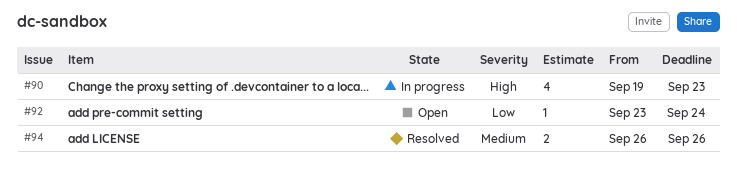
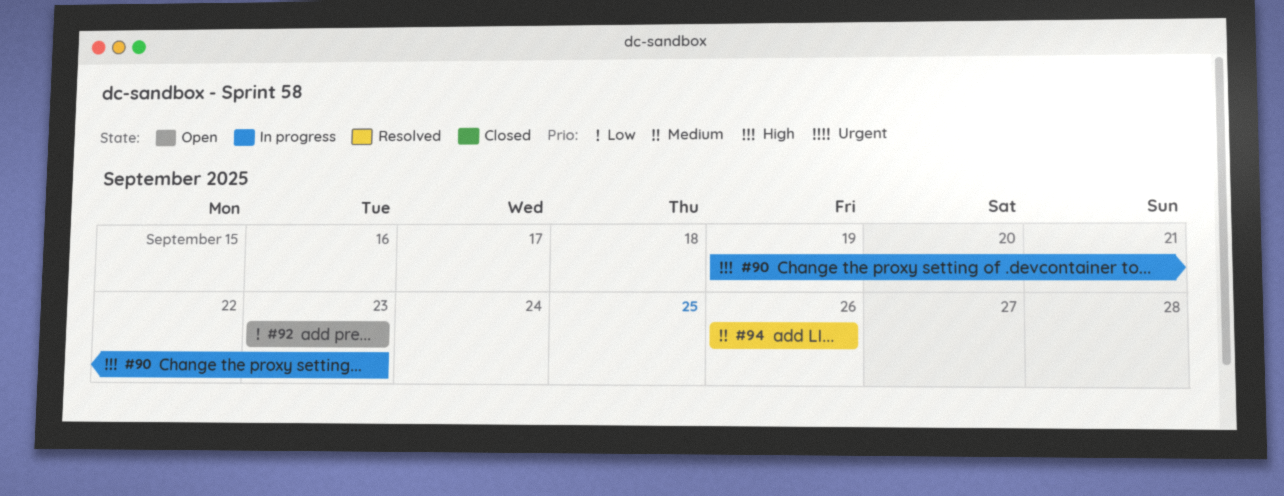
#92, due: Sep 24 -> Sep 23

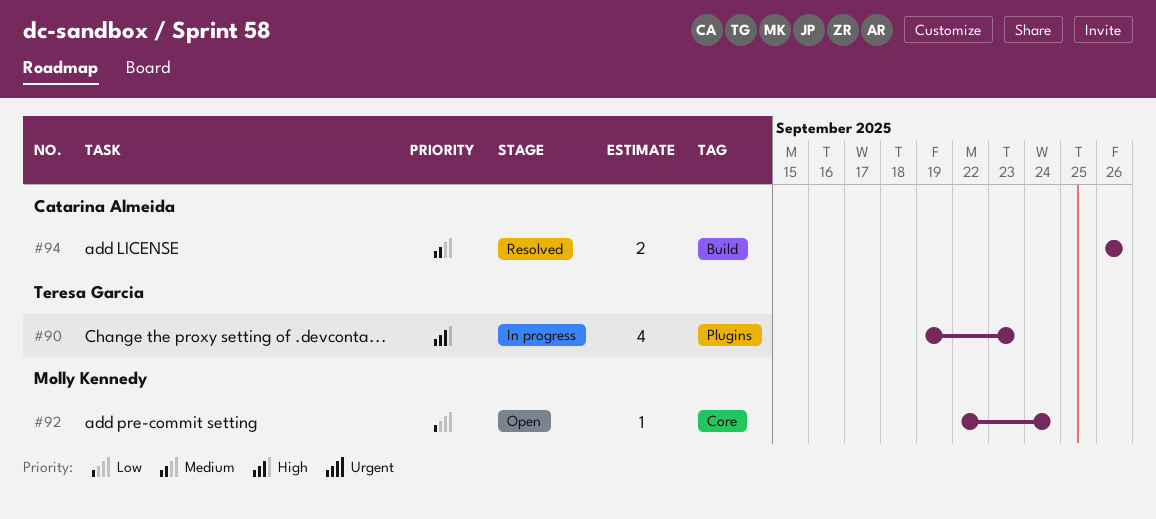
#92, start: Sep 23 -> Sep 22
#92, due: Sep 23 -> Sep 24

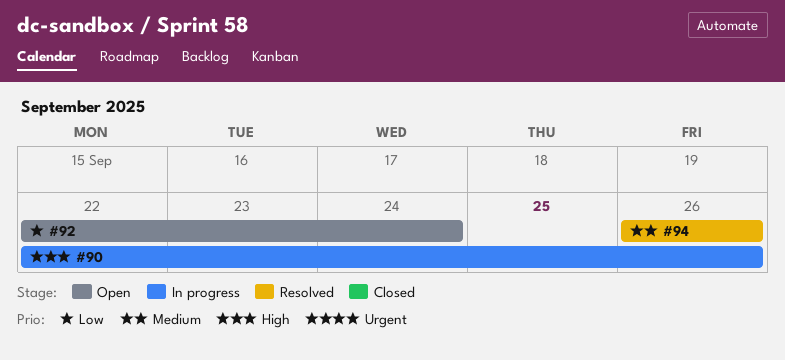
#90, start: Sep 19 -> Sep 22
#90, due: Sep 23 -> Sep 26

